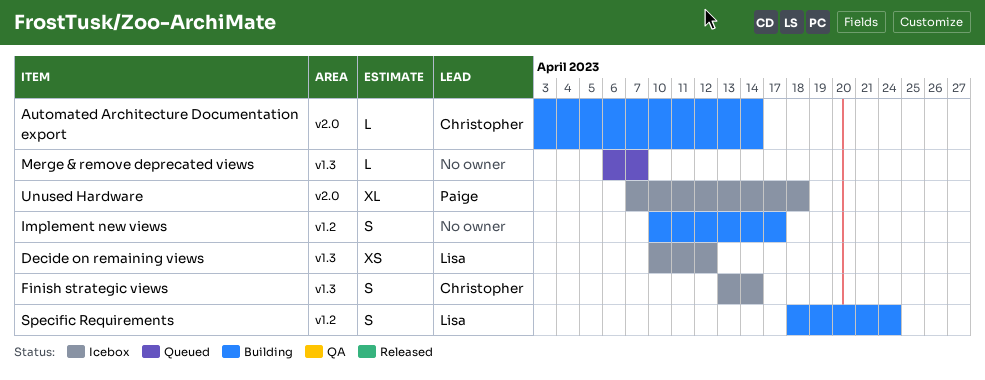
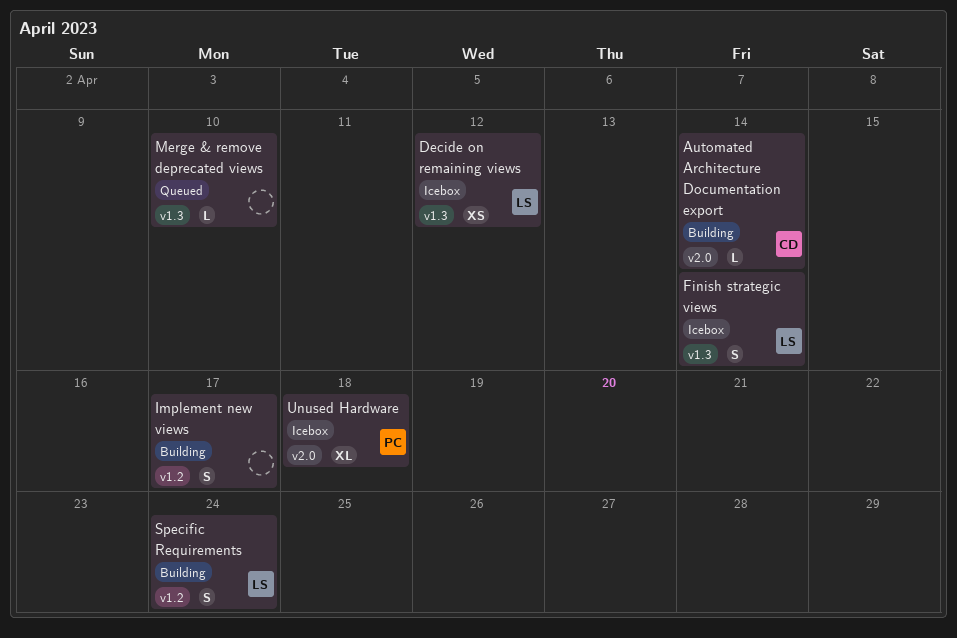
Finish strategic views, owner: Christopher -> Lisa
Merge & remove deprecated views, due: Apr 7 -> Apr 10

